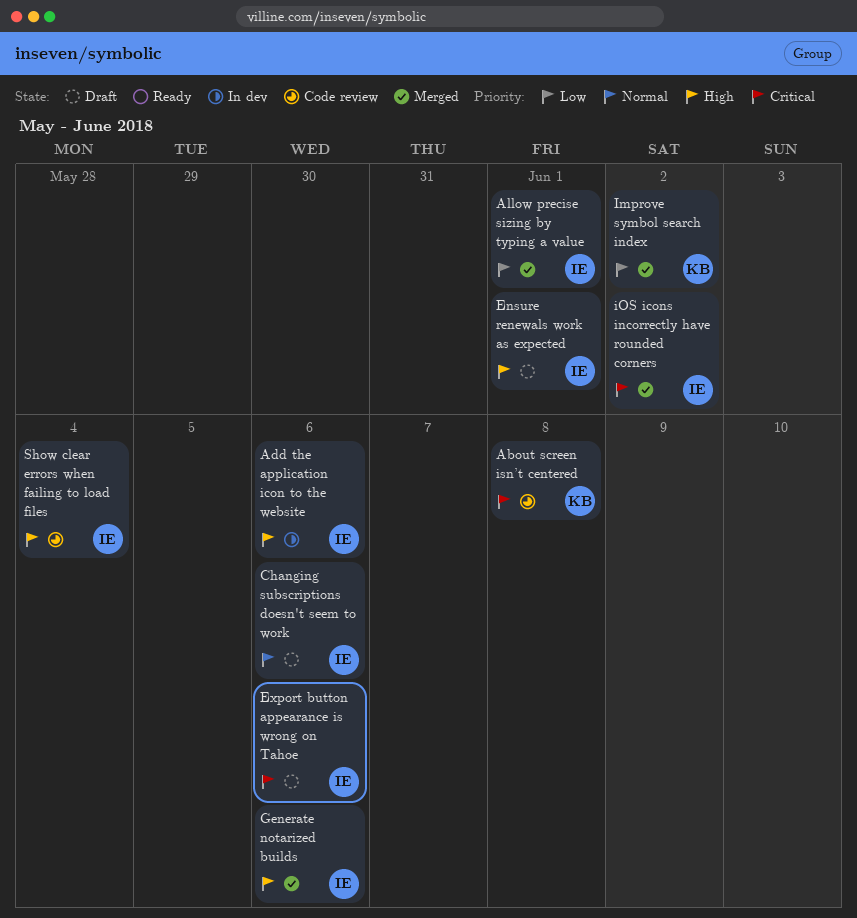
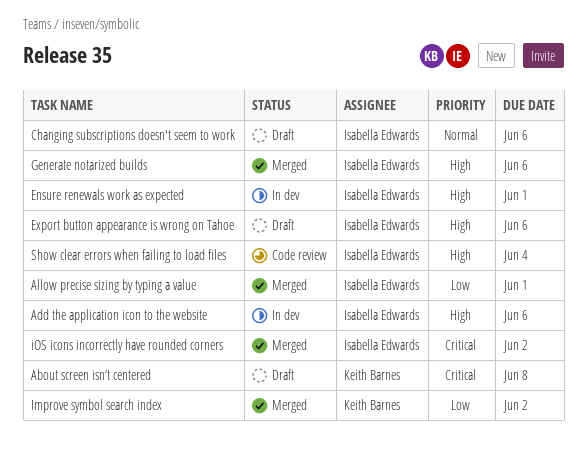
About screen isn’t centered, status: Code review -> Draft
Ensure renewals work as expected, status: Draft -> In dev
Export button appearance is wrong on Tahoe, priority: Critical -> High

